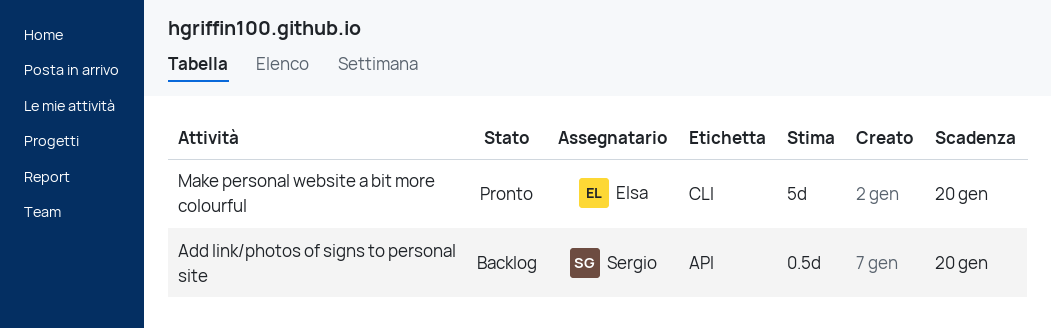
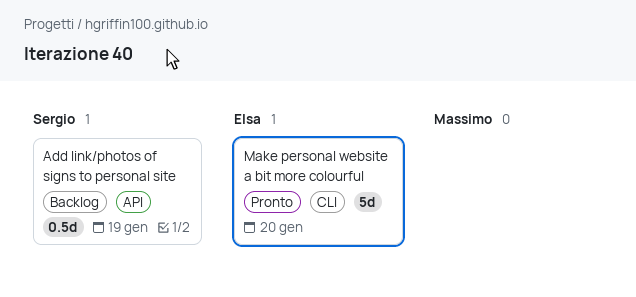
Add link/photos of signs to personal site, due: Jan 20 -> Jan 19

